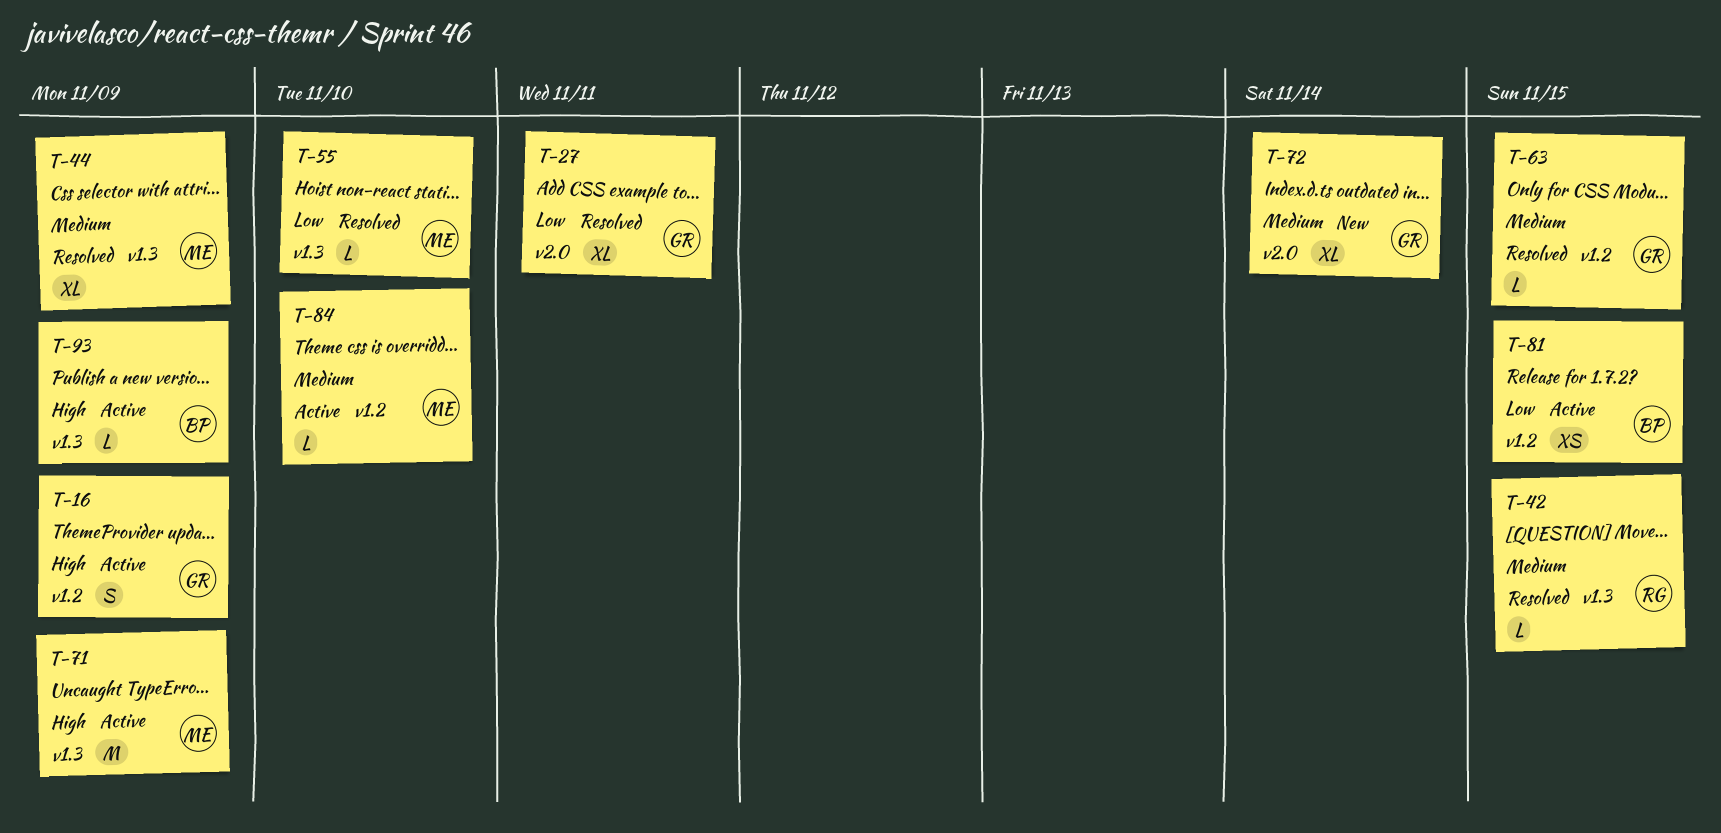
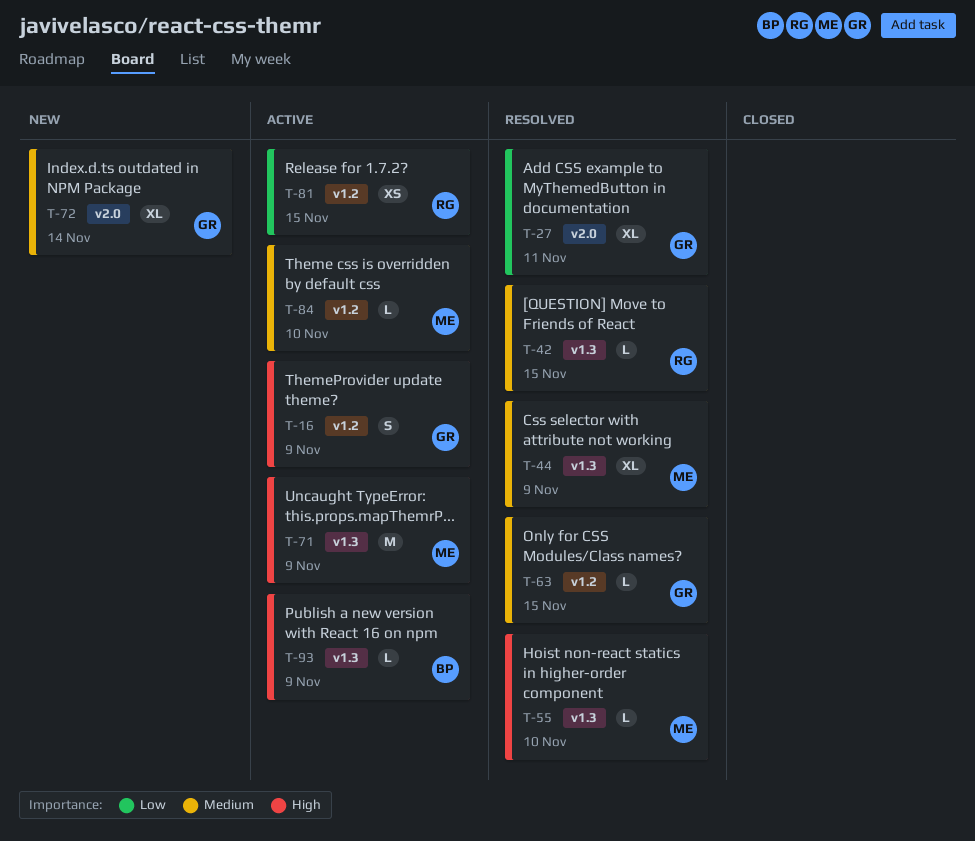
T-55, priority: Low -> High
T-81, owner: BP -> RG

